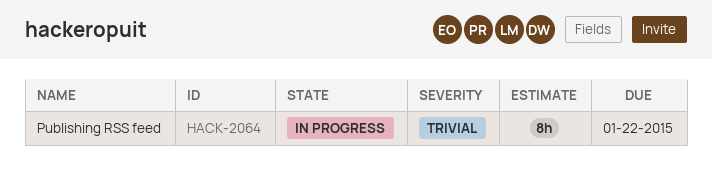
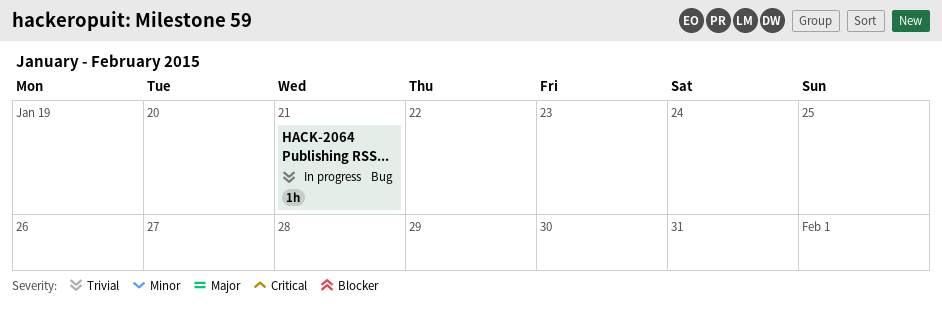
HACK-2064, estimate: 8h -> 1h
HACK-2064, due: Jan 22 -> Jan 21

